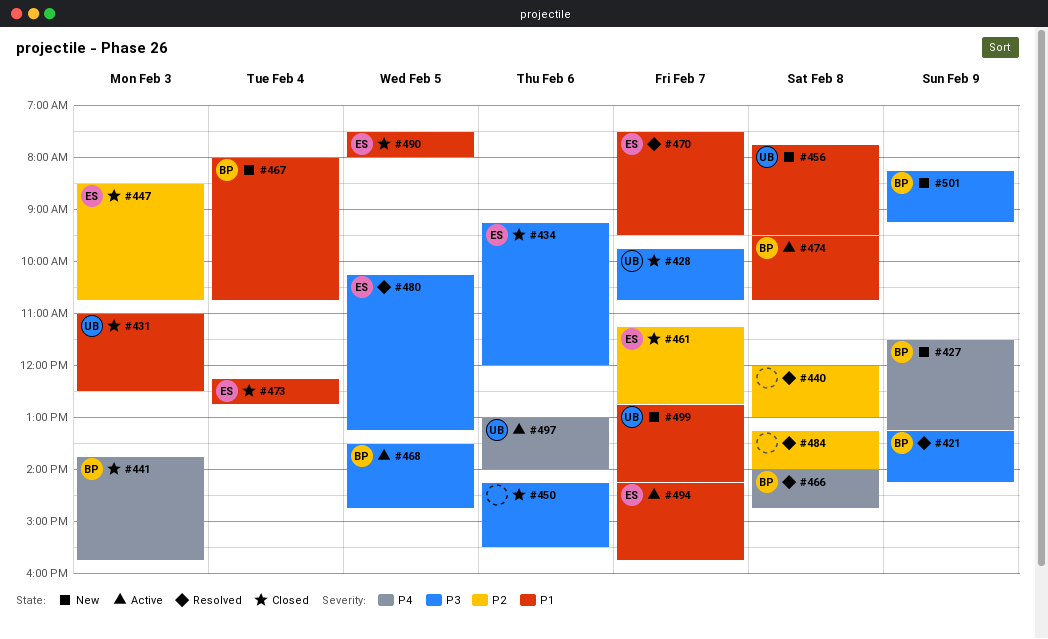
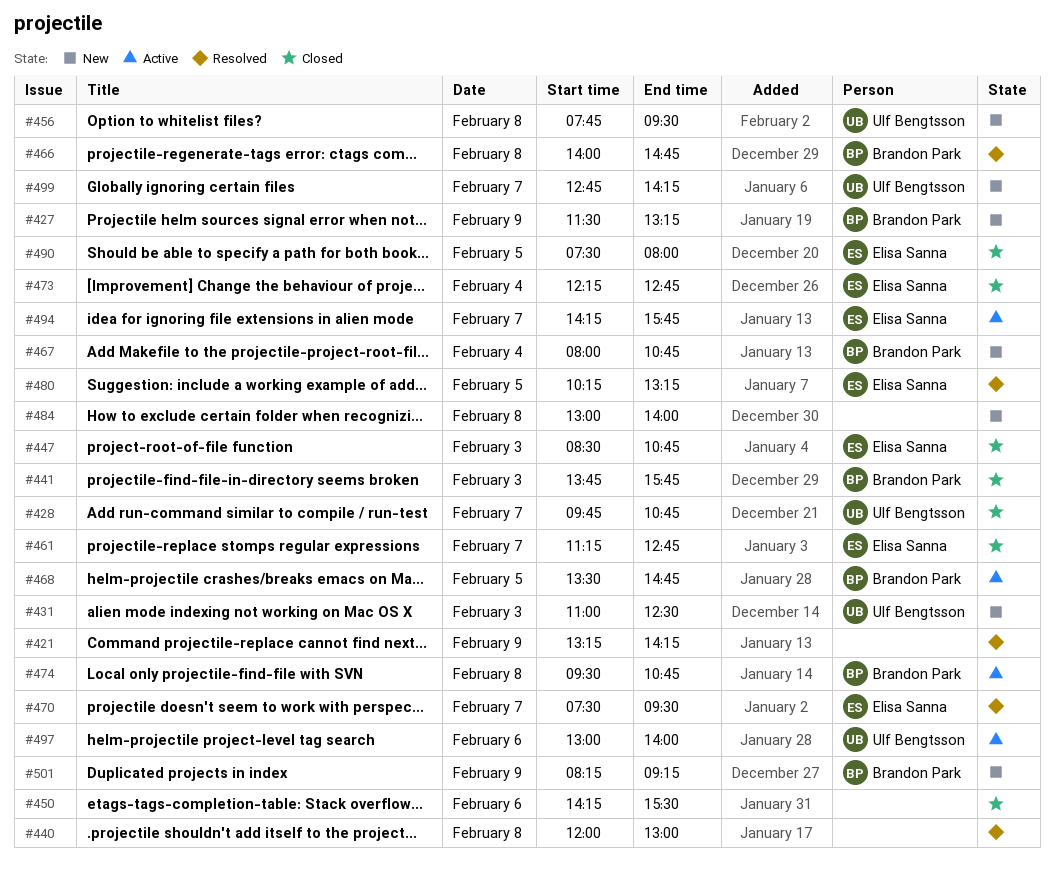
#421, owner: Brandon Park -> none
#431, status: Closed -> New
#434: present -> none
#484, status: Resolved -> New
#484, begins: 13:15 -> 13:00

